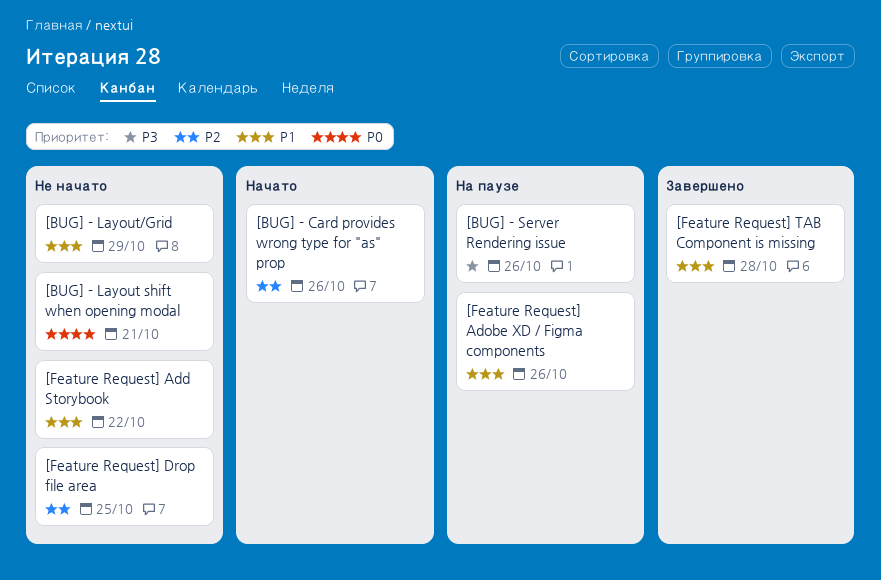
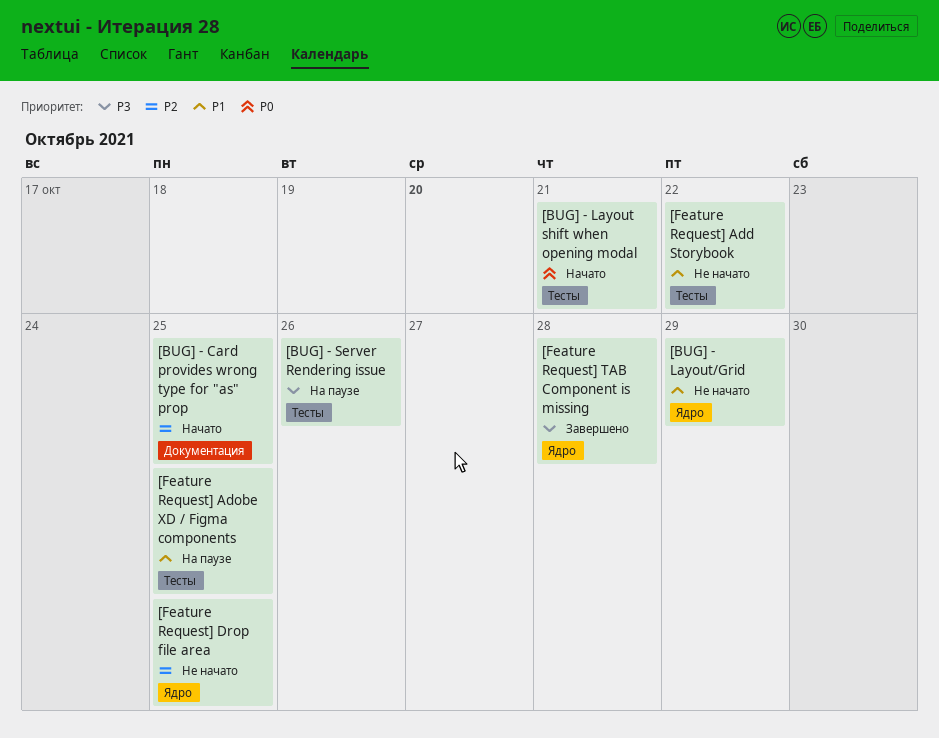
[BUG] - Card provides wrong type for "as" prop, due: Oct 26 -> Oct 25
[BUG] - Layout shift when opening modal, status: Не начато -> Начато
[Feature Request] Adobe XD / Figma components, due: Oct 26 -> Oct 25
[Feature Request] TAB Component is missing, priority: P1 -> P3

